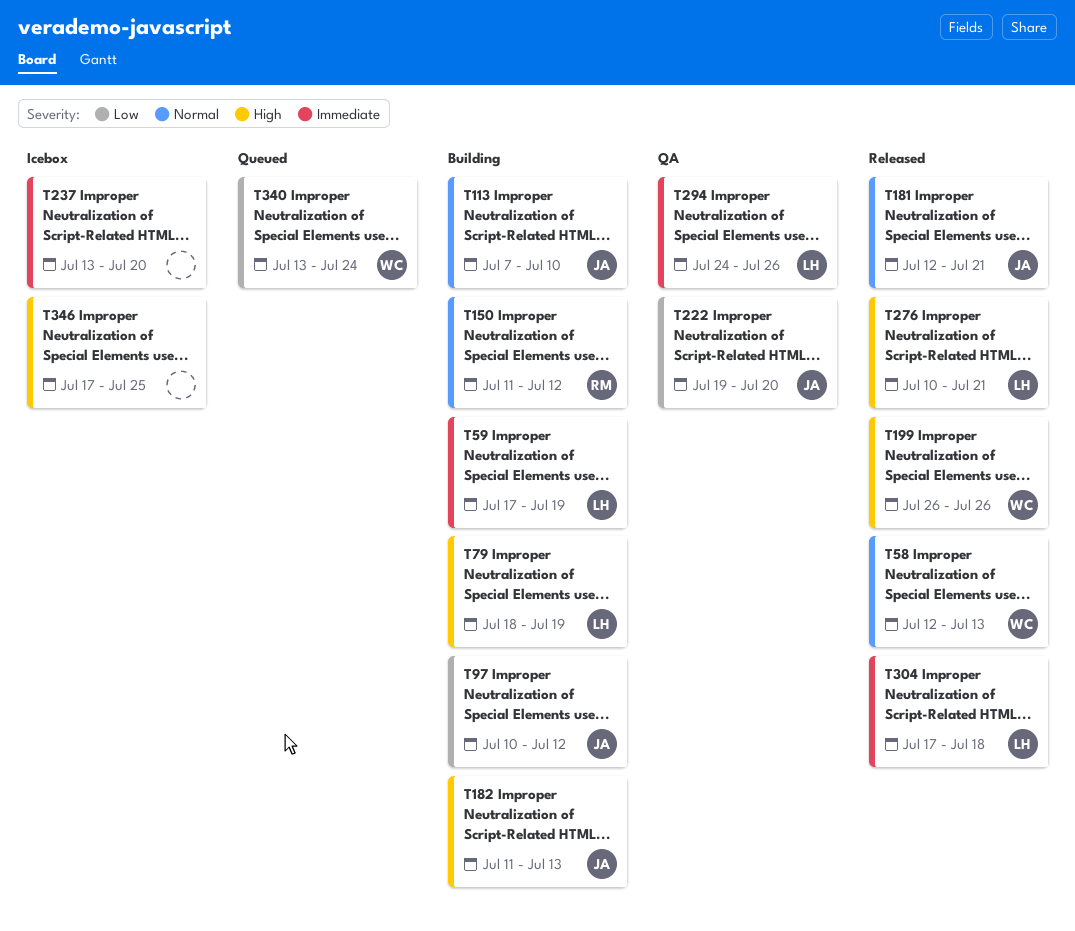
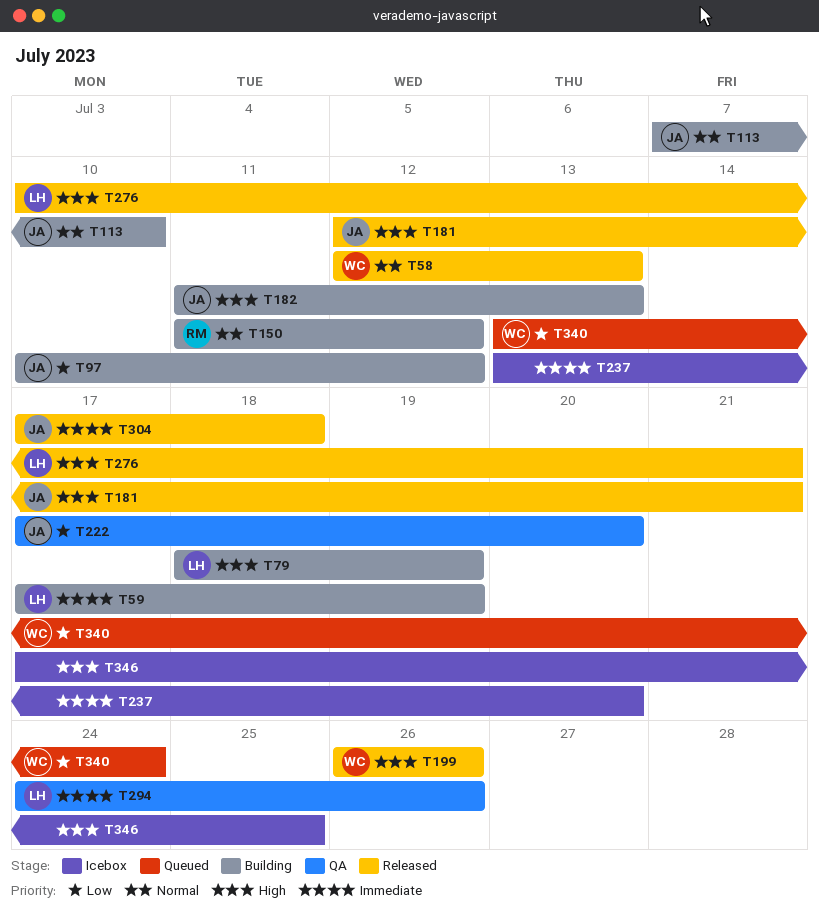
T181, priority: Normal -> High
T222, start: Jul 19 -> Jul 17
T304, owner: LH -> JA

